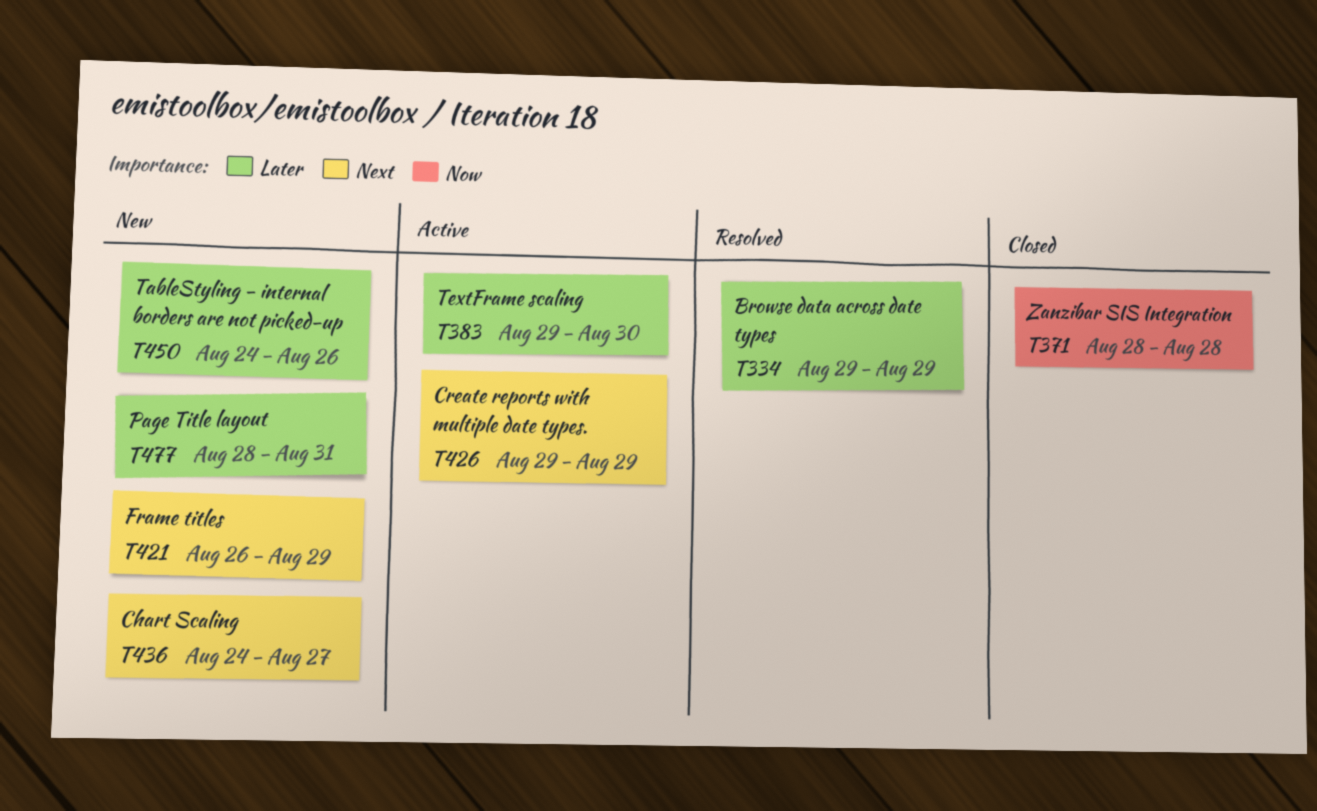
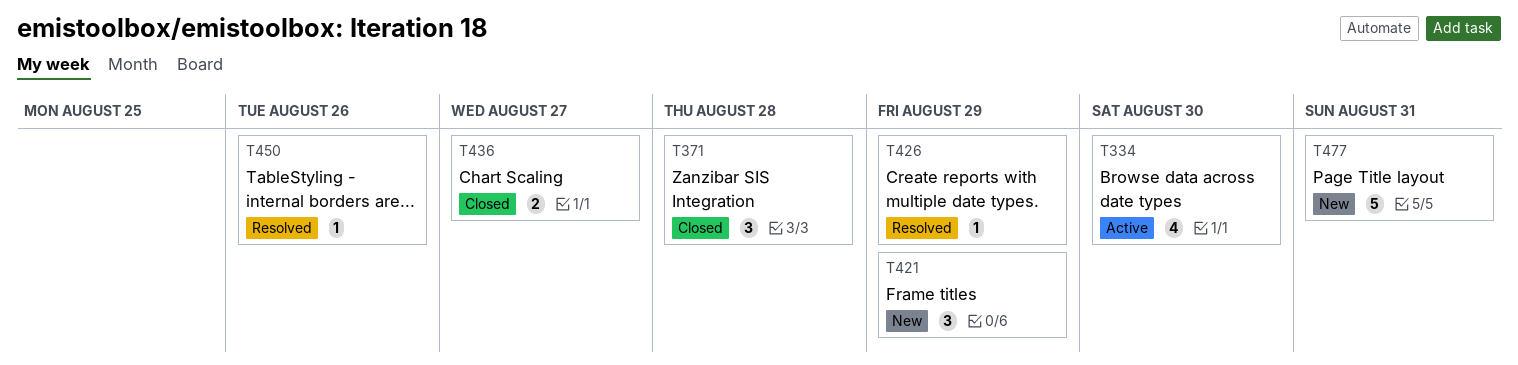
T334, status: Resolved -> Active
T334, due: Aug 29 -> Aug 30
T383: present -> none
T426, status: Active -> Resolved
T436, status: New -> Closed
T450, status: New -> Resolved

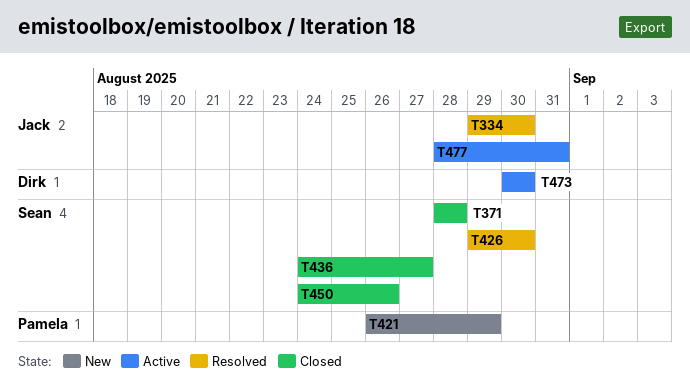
T334, status: Active -> Resolved
T426, due: Aug 29 -> Aug 30
T450, status: Resolved -> Closed
T473: none -> present
T477, status: New -> Active

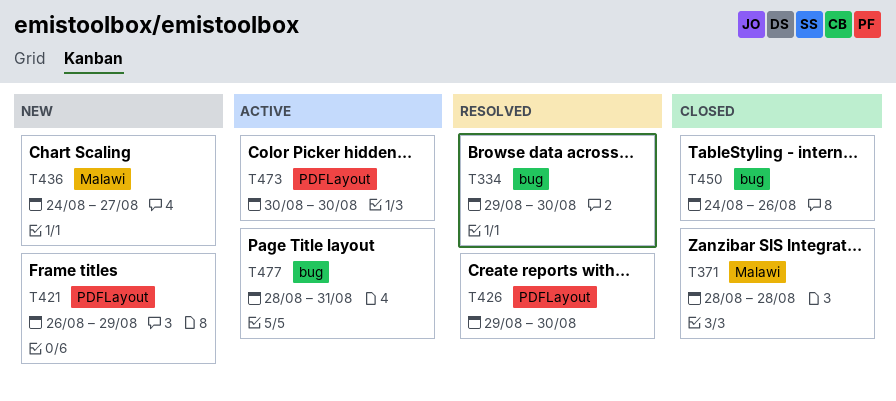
T436, status: Closed -> New

